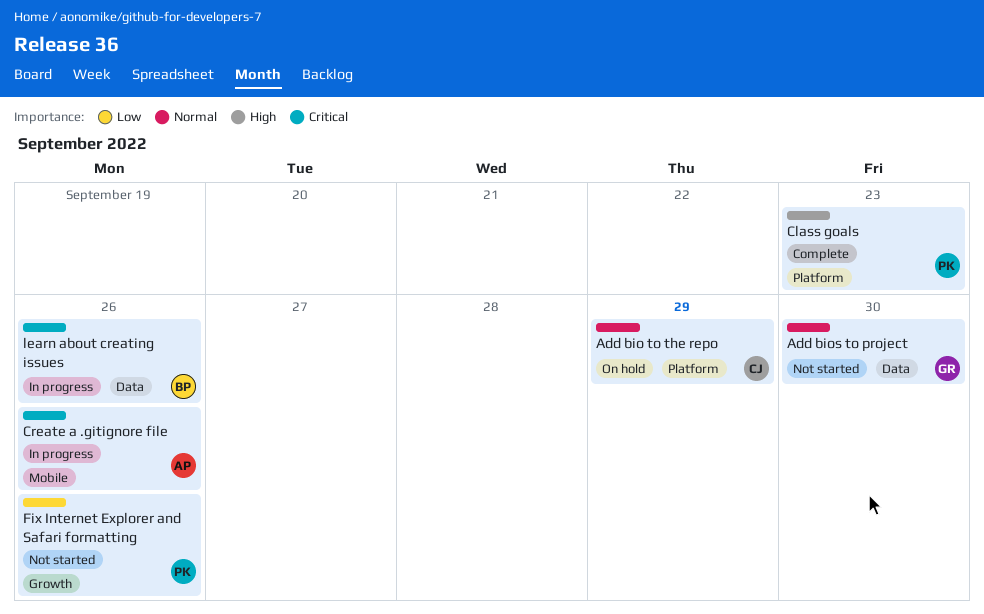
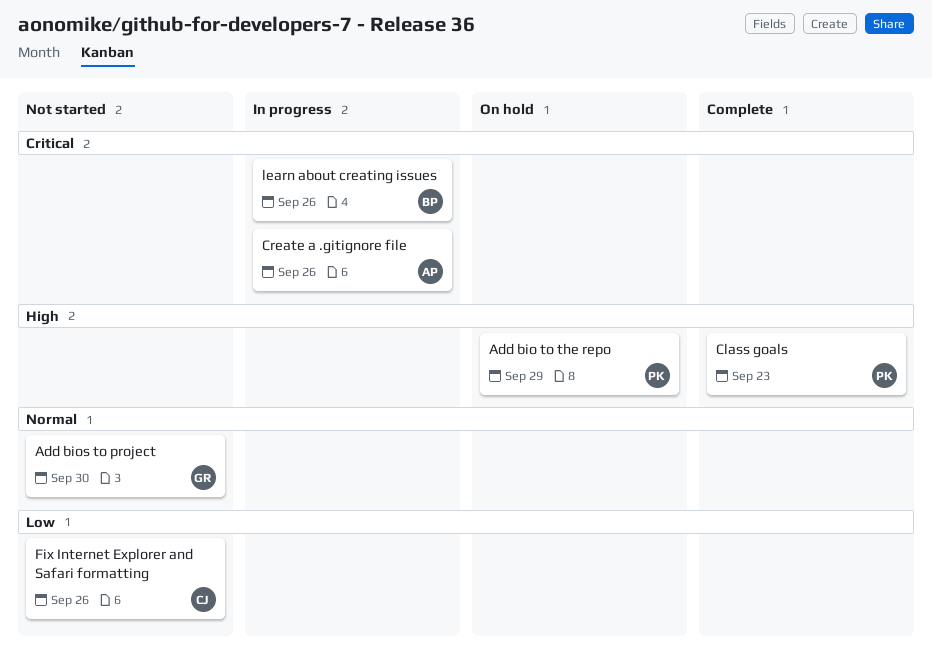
Add bio to the repo, owner: CJ -> PK
Add bio to the repo, priority: Normal -> High
Fix Internet Explorer and Safari formatting, owner: PK -> CJ

